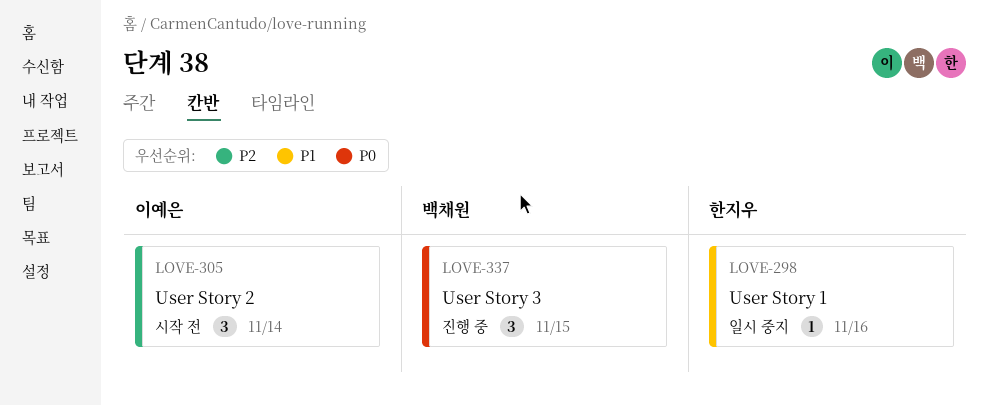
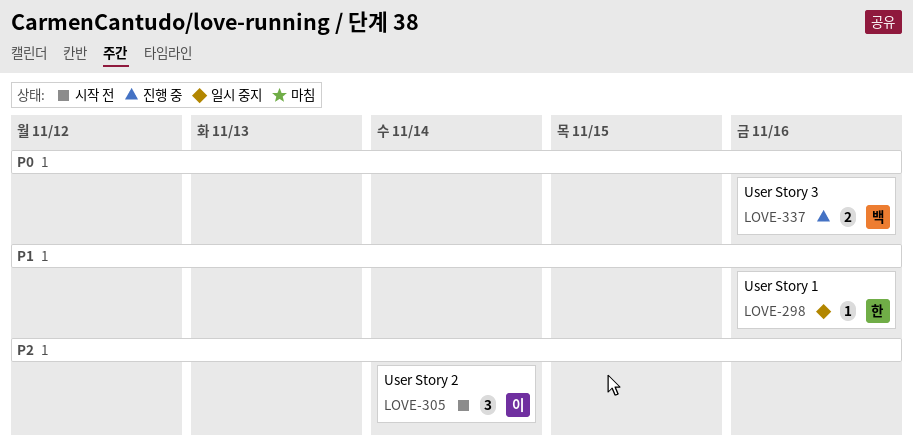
LOVE-337, estimate: 3 -> 2
LOVE-337, due: Nov 15 -> Nov 16

